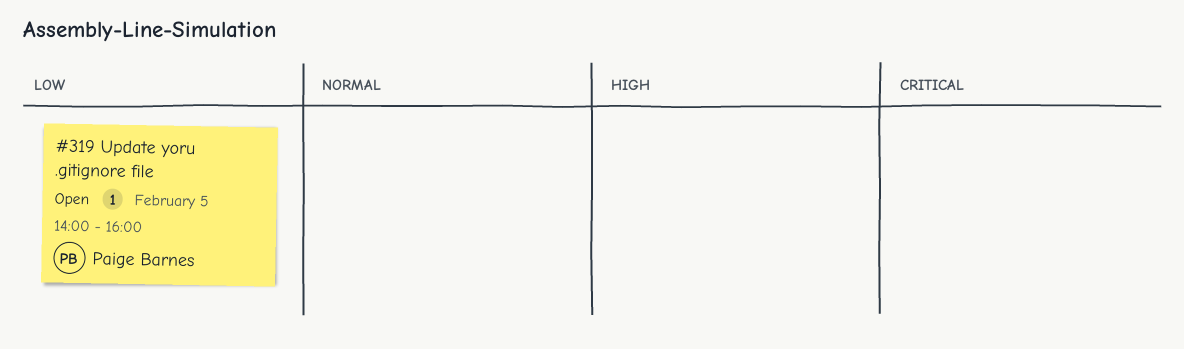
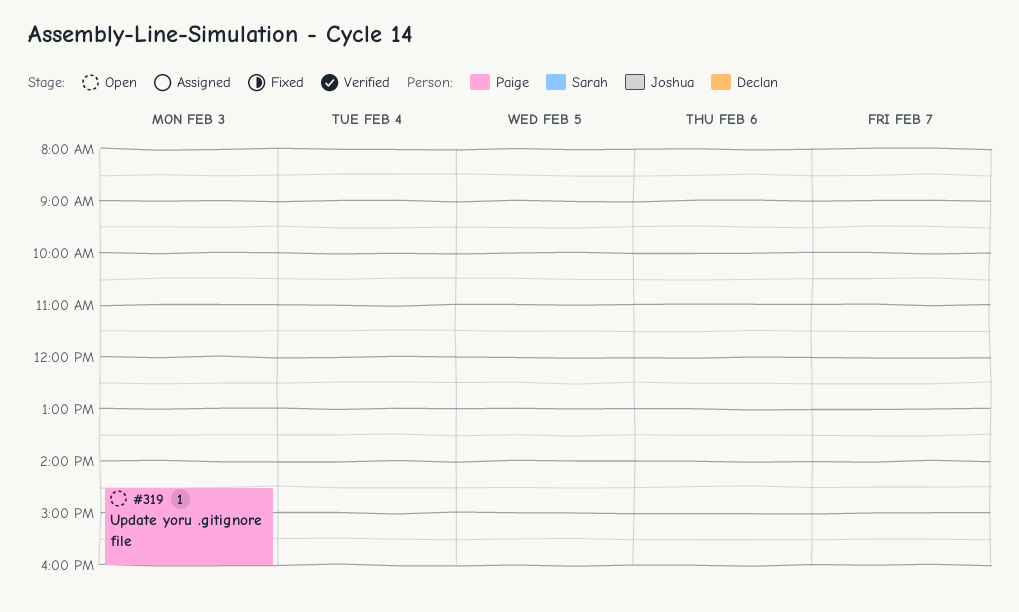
#319, day: Feb 5 -> Feb 3
#319, begins: 14:00 -> 14:30

